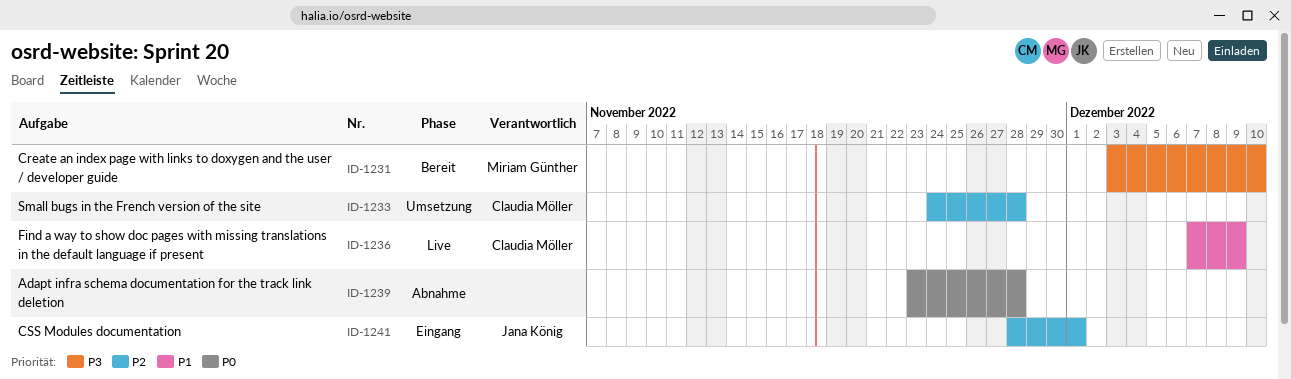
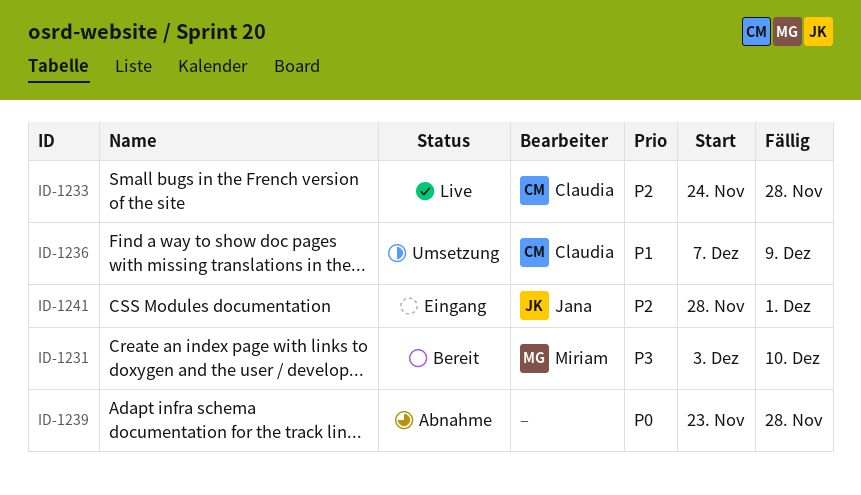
ID-1233, status: Umsetzung -> Live
ID-1236, status: Live -> Umsetzung

